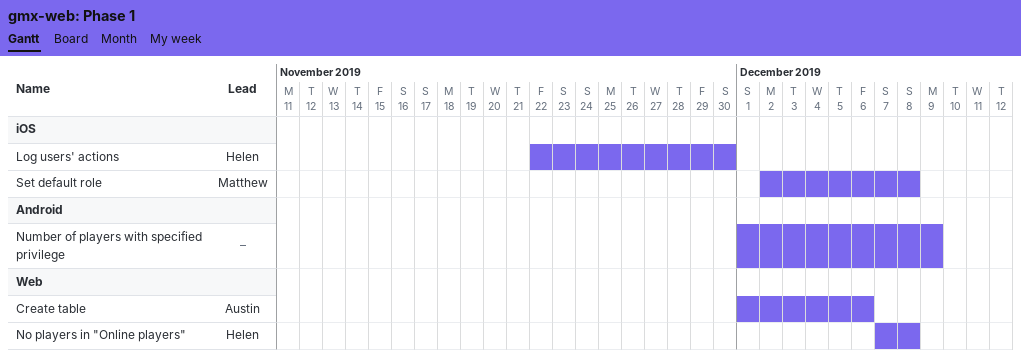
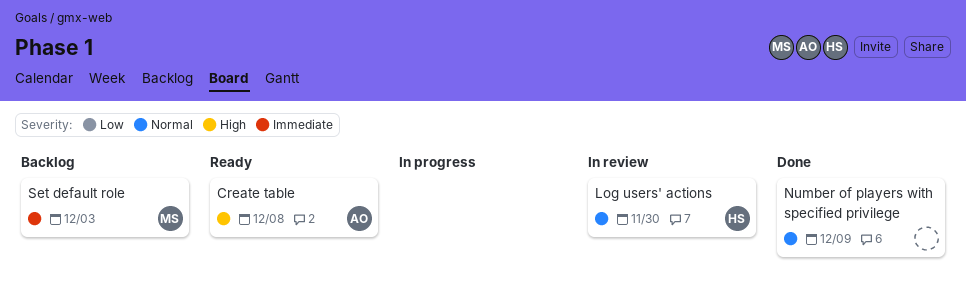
Create table, due: Dec 6 -> Dec 8
No players in "Online players": present -> none
Set default role, due: Dec 8 -> Dec 3

